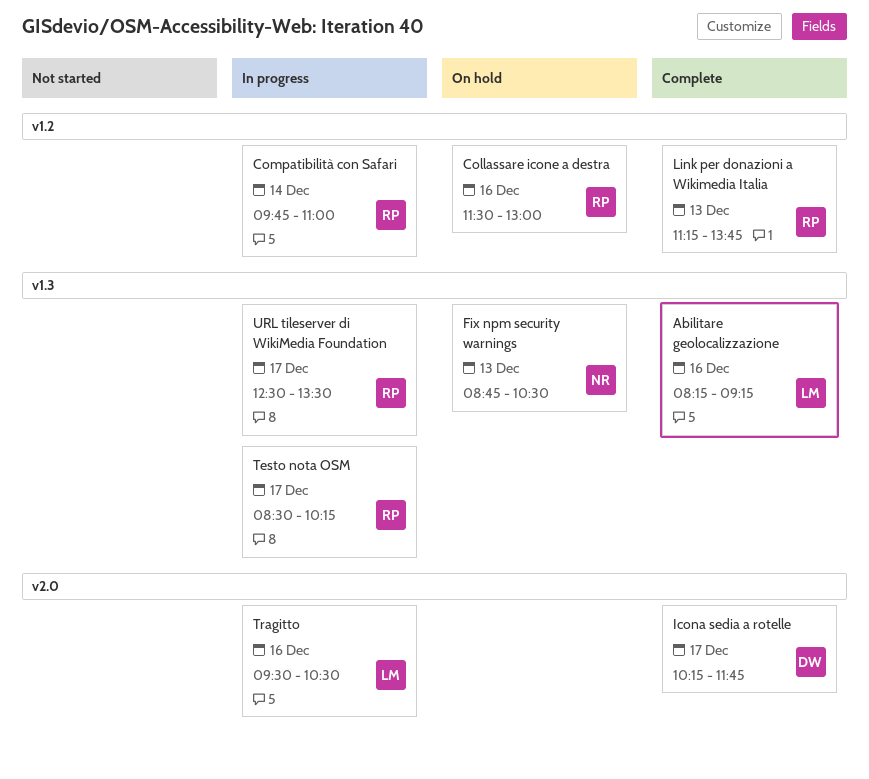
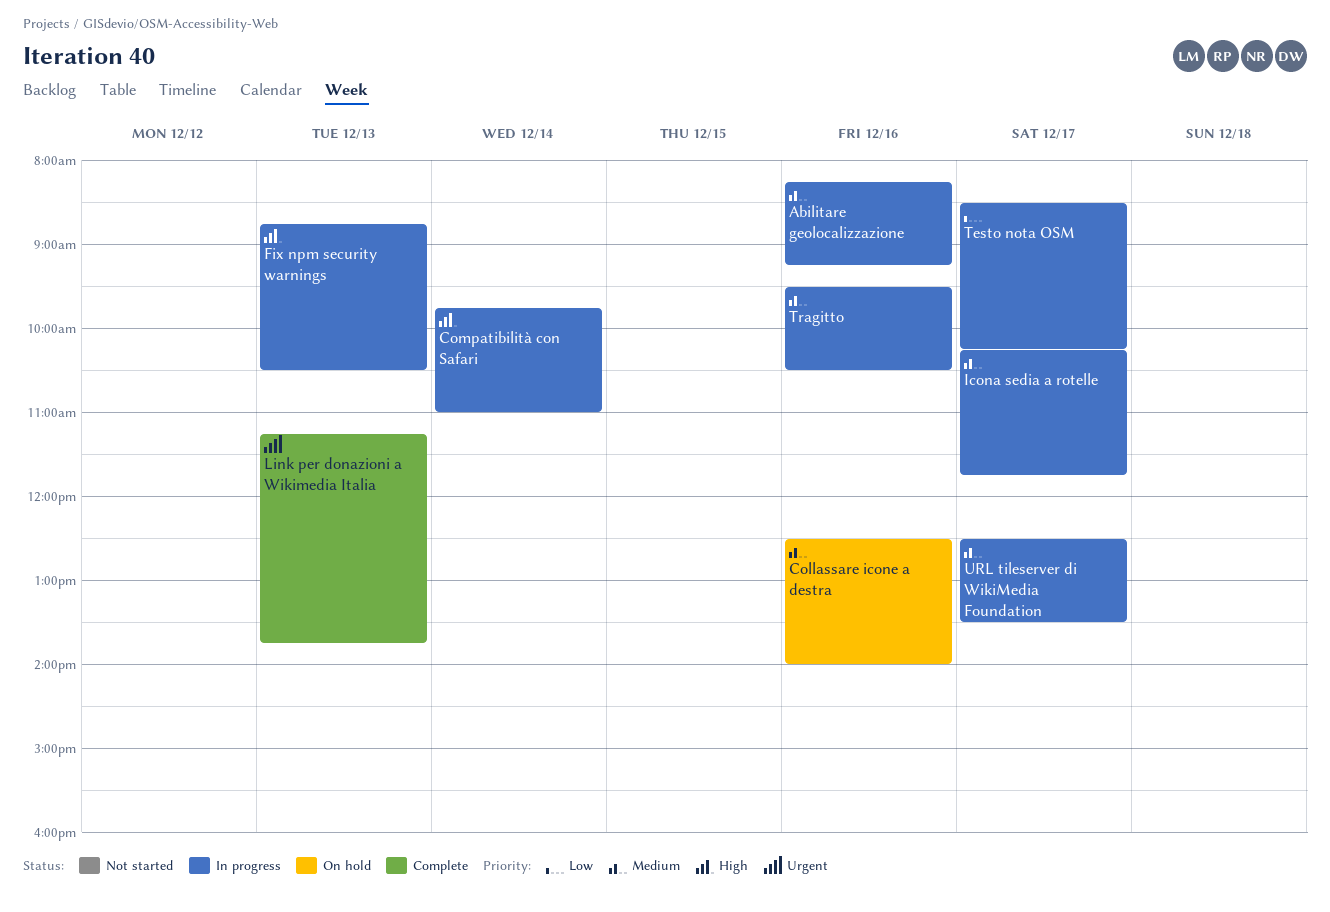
Abilitare geolocalizzazione, status: Complete -> In progress
Collassare icone a destra, begins: 11:30 -> 12:30
Collassare icone a destra, ends: 13:00 -> 14:00
Fix npm security warnings, status: On hold -> In progress
Icona sedia a rotelle, status: Complete -> In progress

